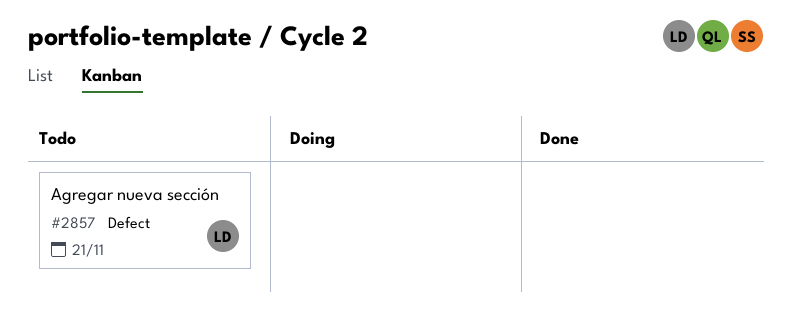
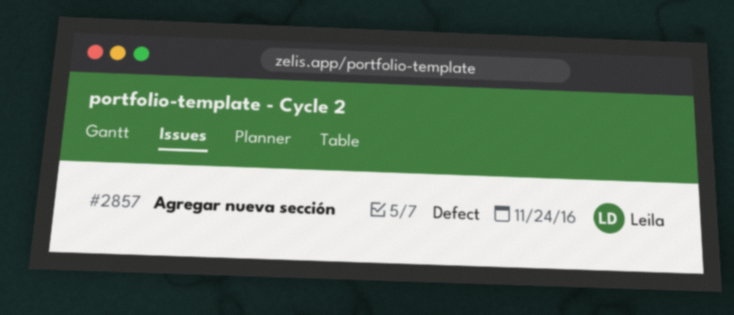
#2857, due: Nov 21 -> Nov 24

